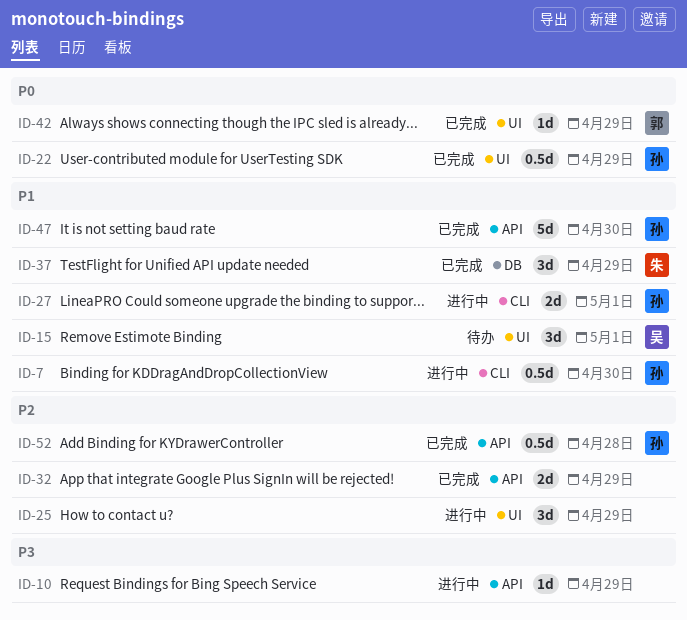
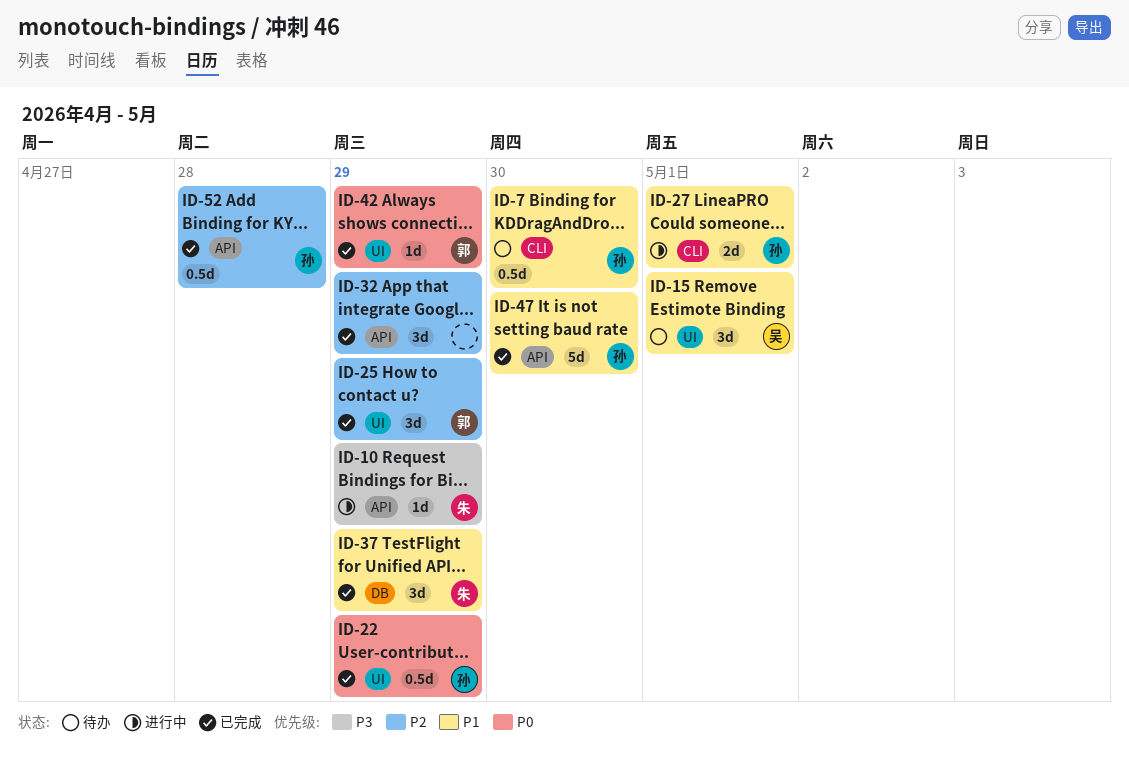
ID-7, status: 进行中 -> 待办
ID-10, owner: none -> 朱
ID-25, status: 进行中 -> 已完成
ID-25, owner: none -> 郭
ID-32, estimate: 2d -> 3d

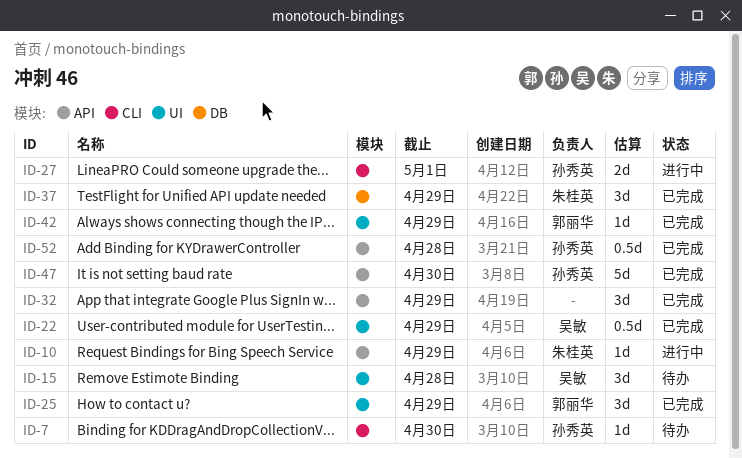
ID-7, estimate: 0.5d -> 1d
ID-15, due: May 1 -> Apr 28
ID-22, owner: 孙秀英 -> 吴敏

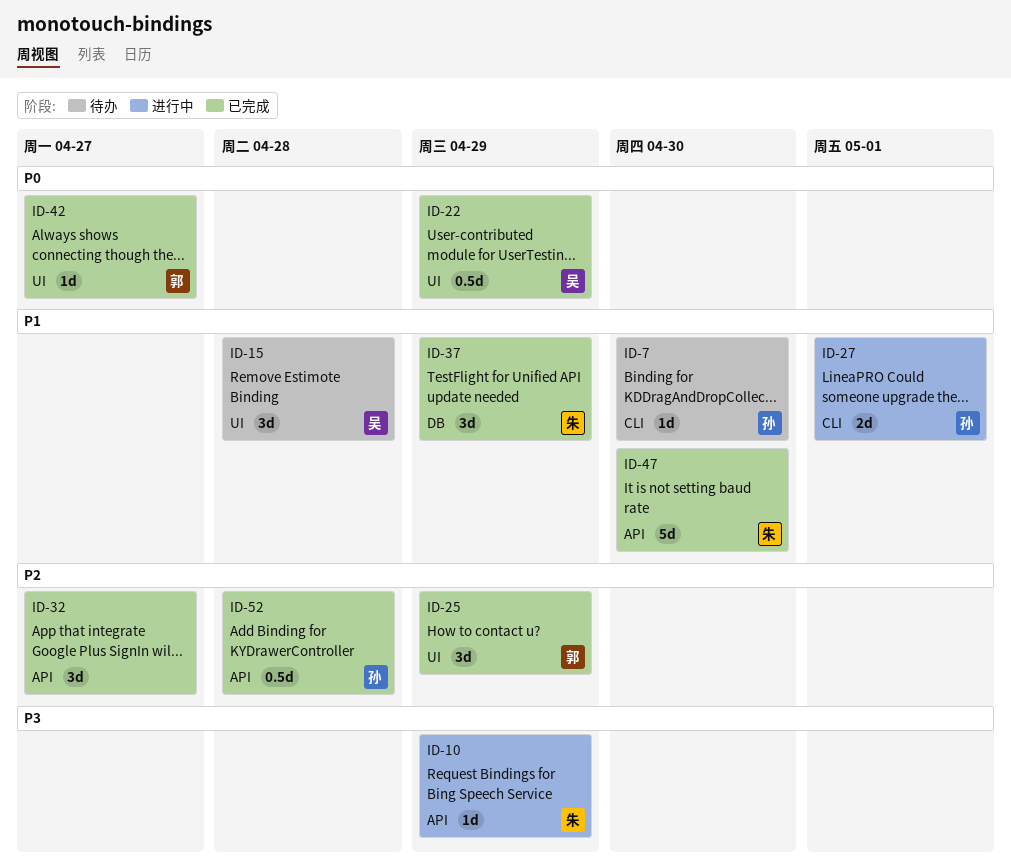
ID-32, due: Apr 29 -> Apr 27
ID-42, due: Apr 29 -> Apr 27
ID-47, owner: 孙秀英 -> 朱桂英

